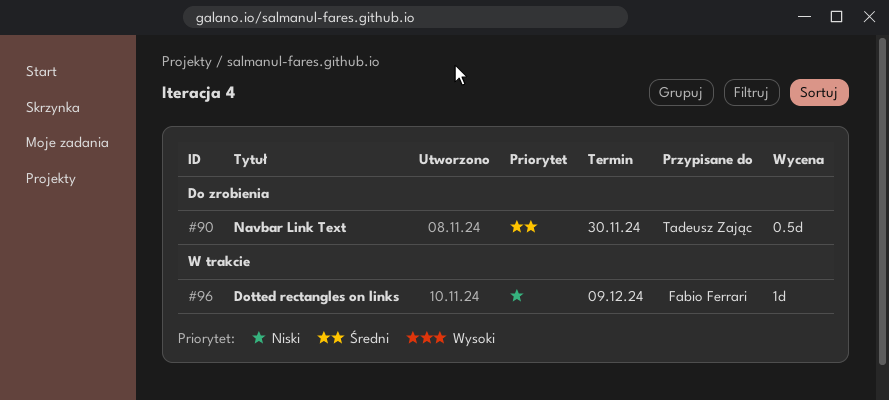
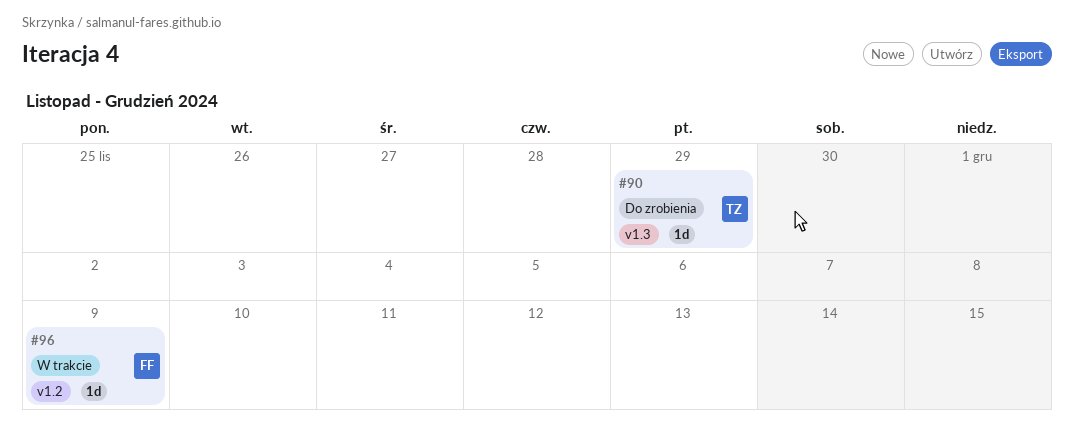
#90, estimate: 0.5d -> 1d
#90, due: Nov 30 -> Nov 29

